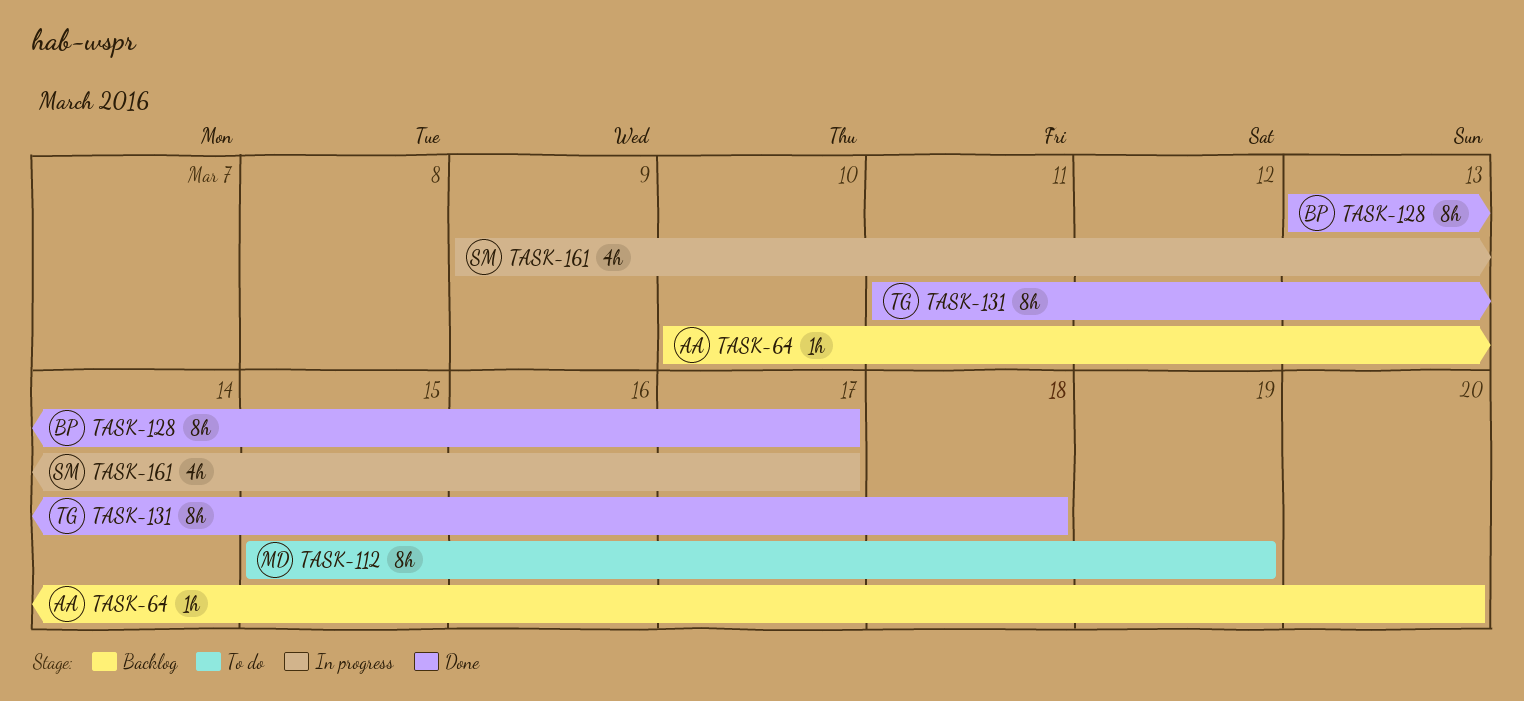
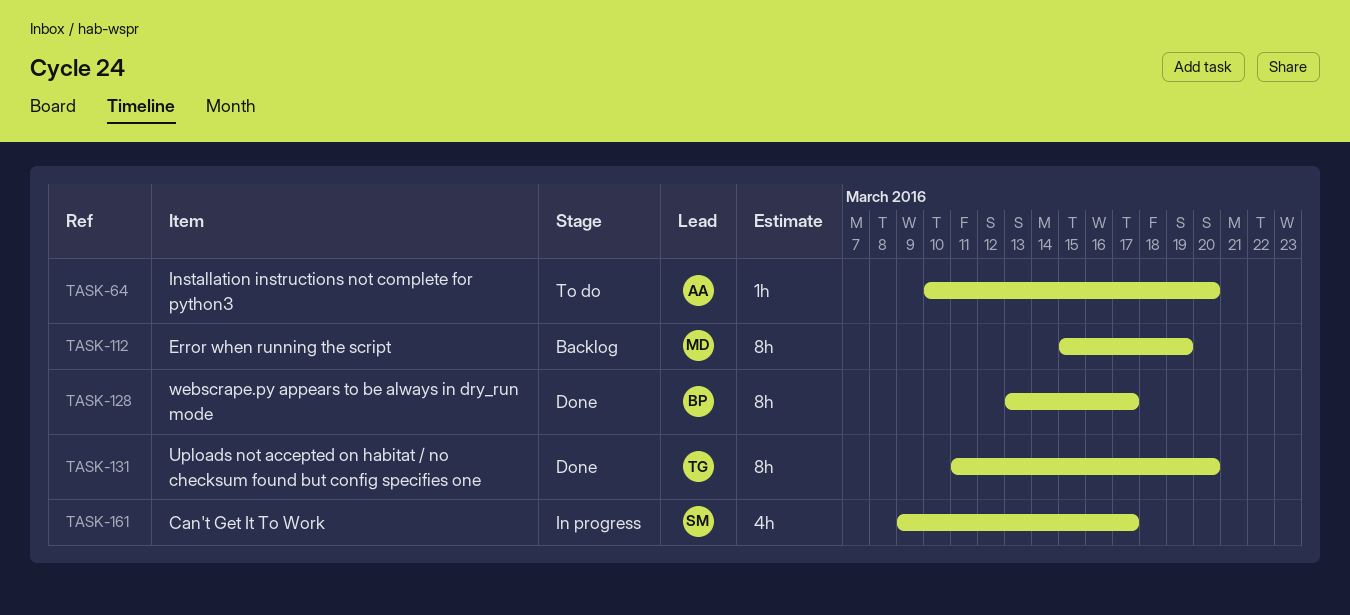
TASK-64, status: Backlog -> To do
TASK-112, status: To do -> Backlog
TASK-131, due: Mar 18 -> Mar 20

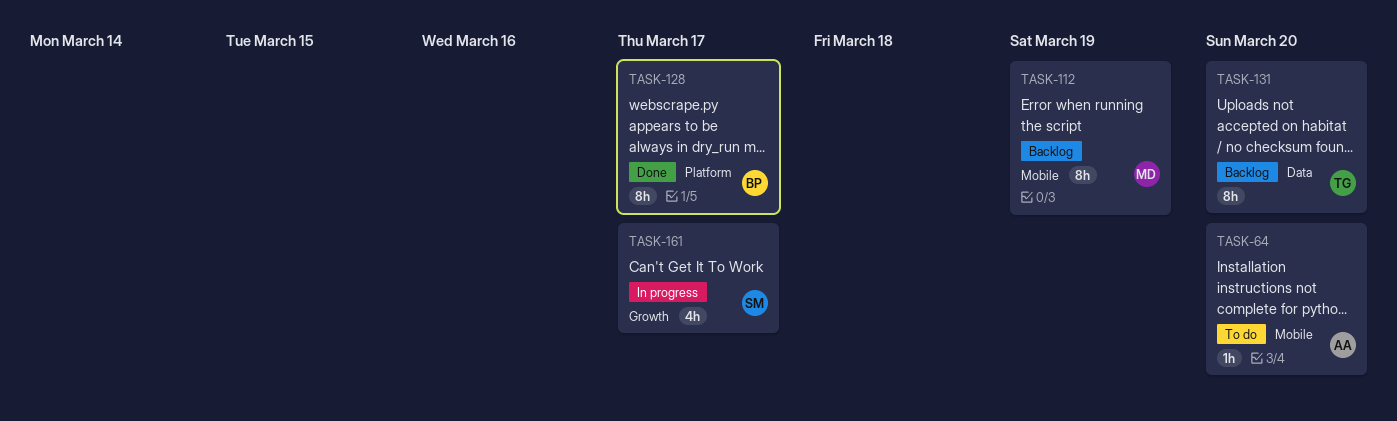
TASK-131, status: Done -> Backlog

